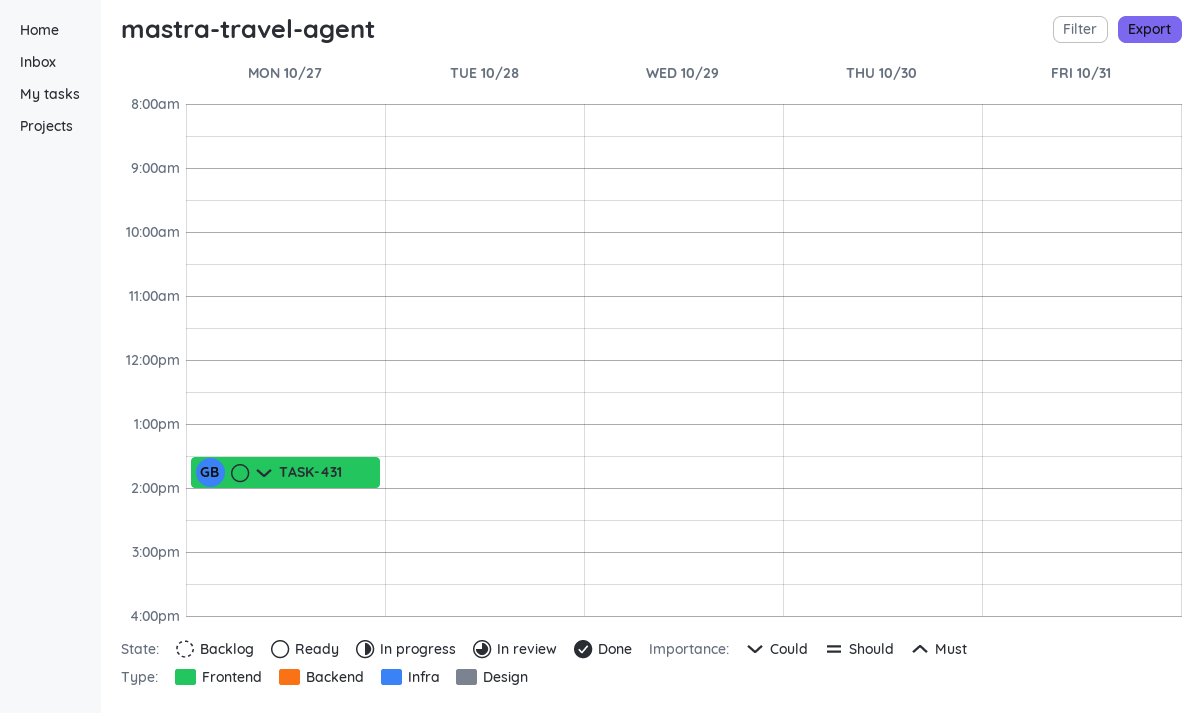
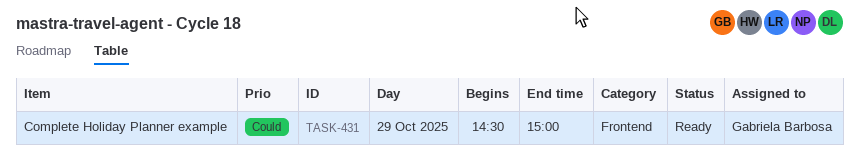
TASK-431, day: Oct 27 -> Oct 29
TASK-431, begins: 13:30 -> 14:30
TASK-431, ends: 14:00 -> 15:00

